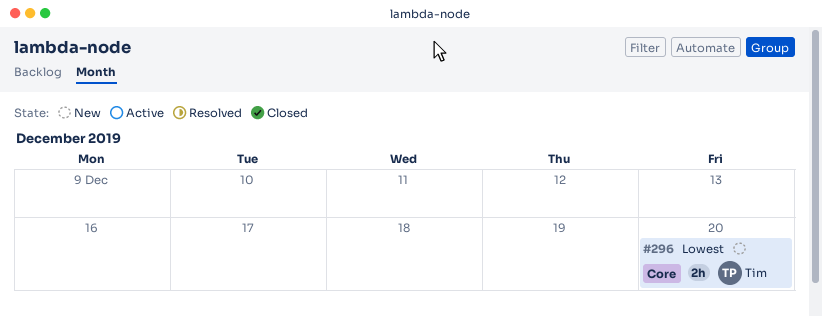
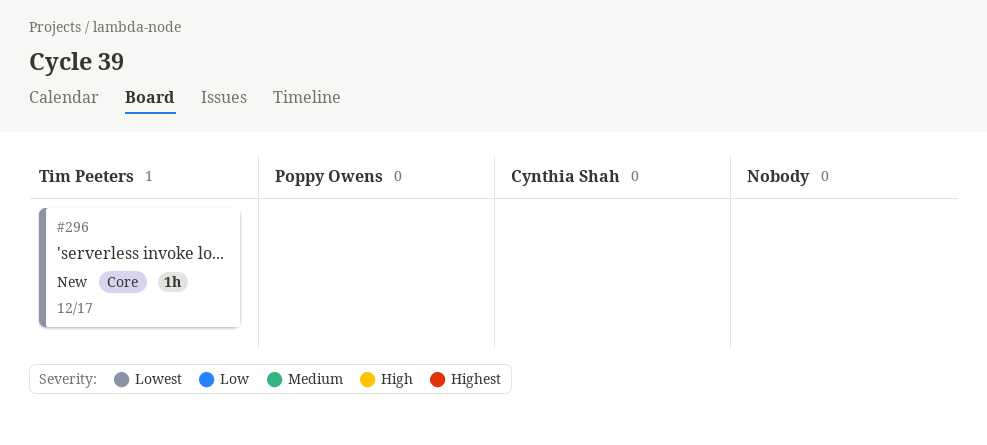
#296, estimate: 2h -> 1h
#296, due: Dec 20 -> Dec 17

